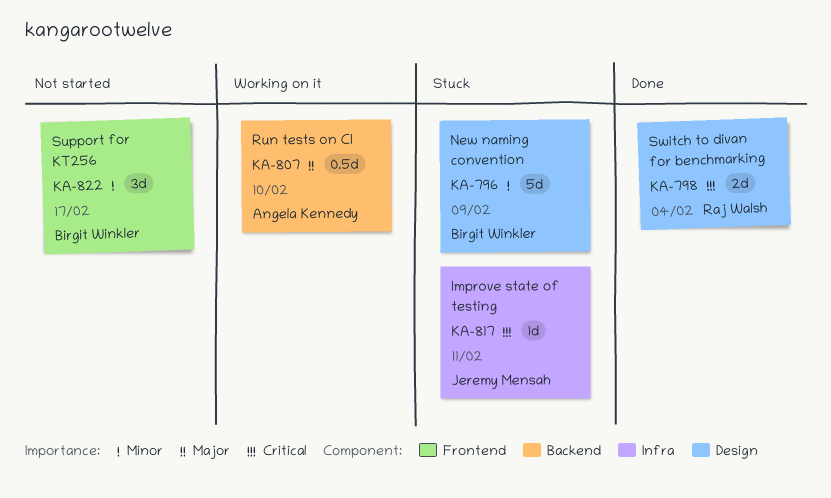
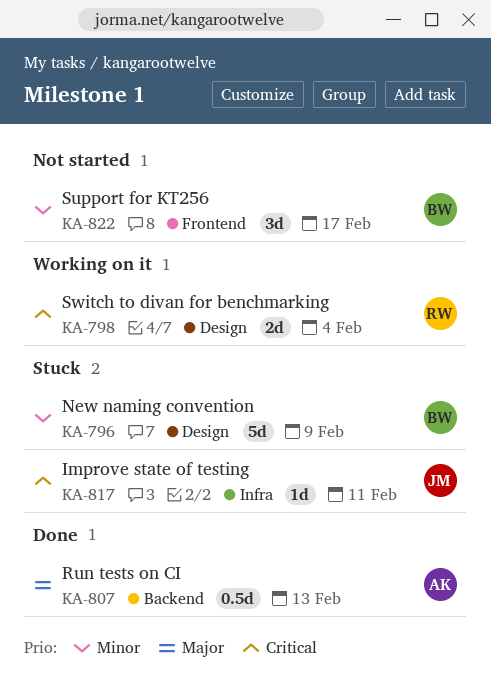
KA-798, status: Done -> Working on it
KA-807, status: Working on it -> Done
KA-807, due: Feb 10 -> Feb 13

